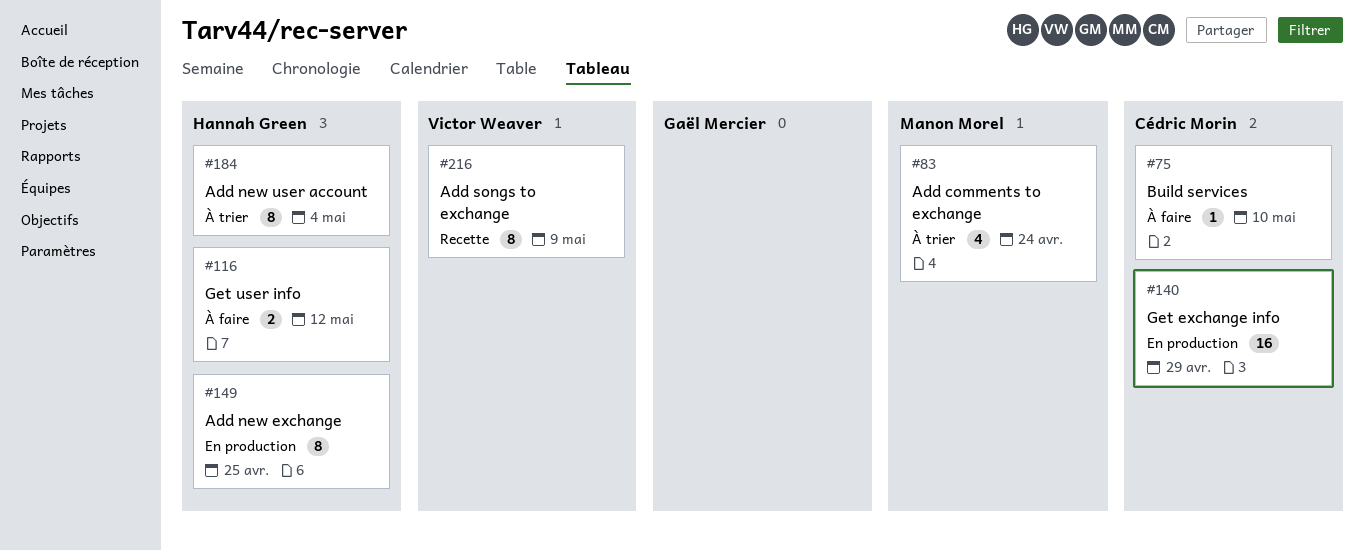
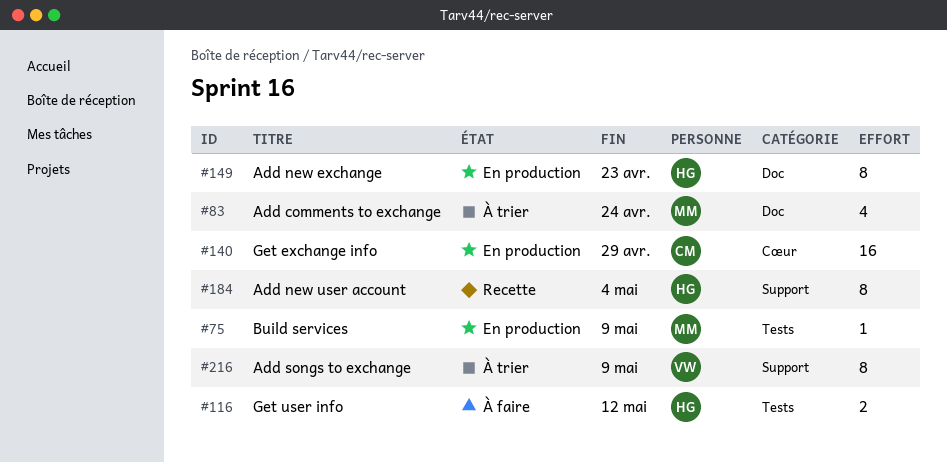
#75, status: À faire -> En production
#75, owner: Cédric Morin -> Manon Morel
#75, due: May 10 -> May 9
#149, due: Apr 25 -> Apr 23
#184, status: À trier -> Recette
#216, status: Recette -> À trier

